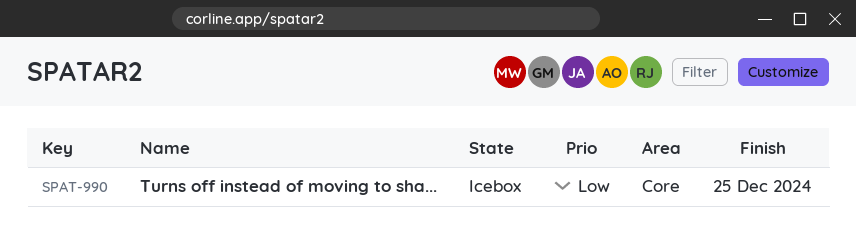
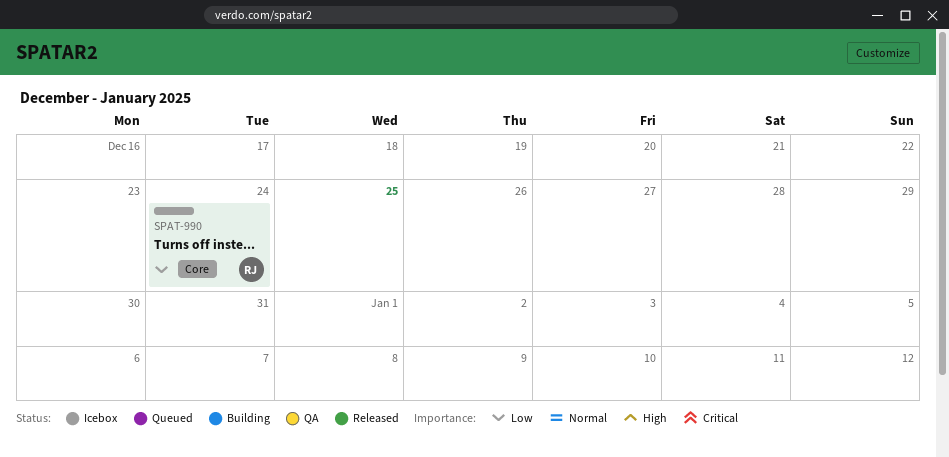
SPAT-990, due: Dec 25 -> Dec 24

